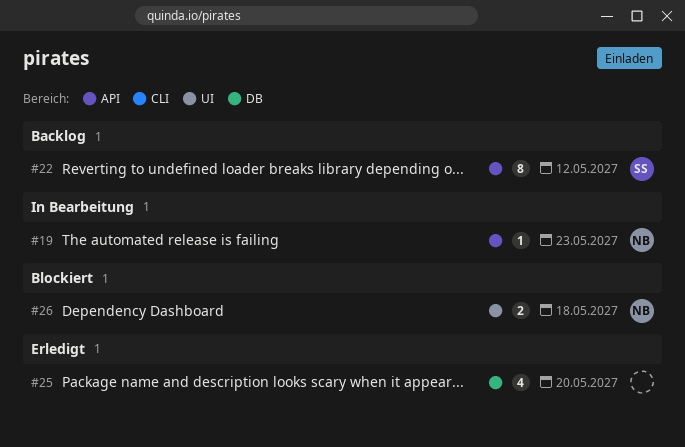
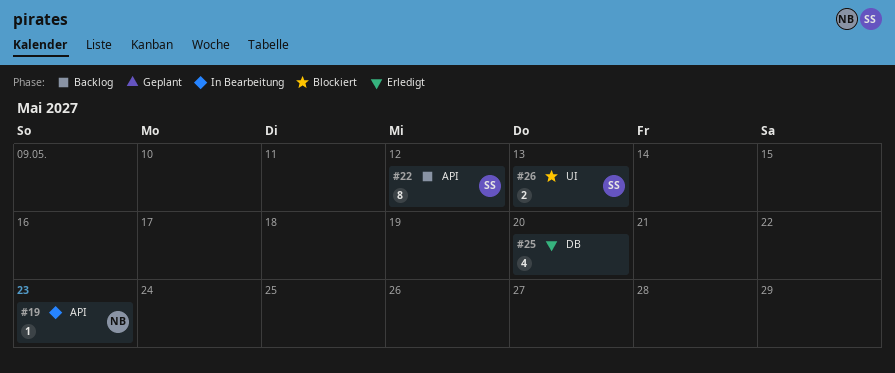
#26, owner: NB -> SS
#26, due: May 18 -> May 13

